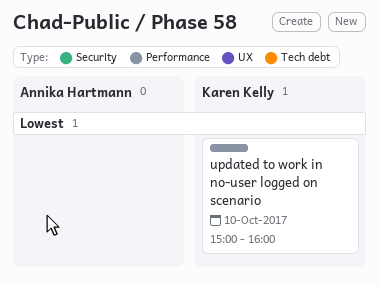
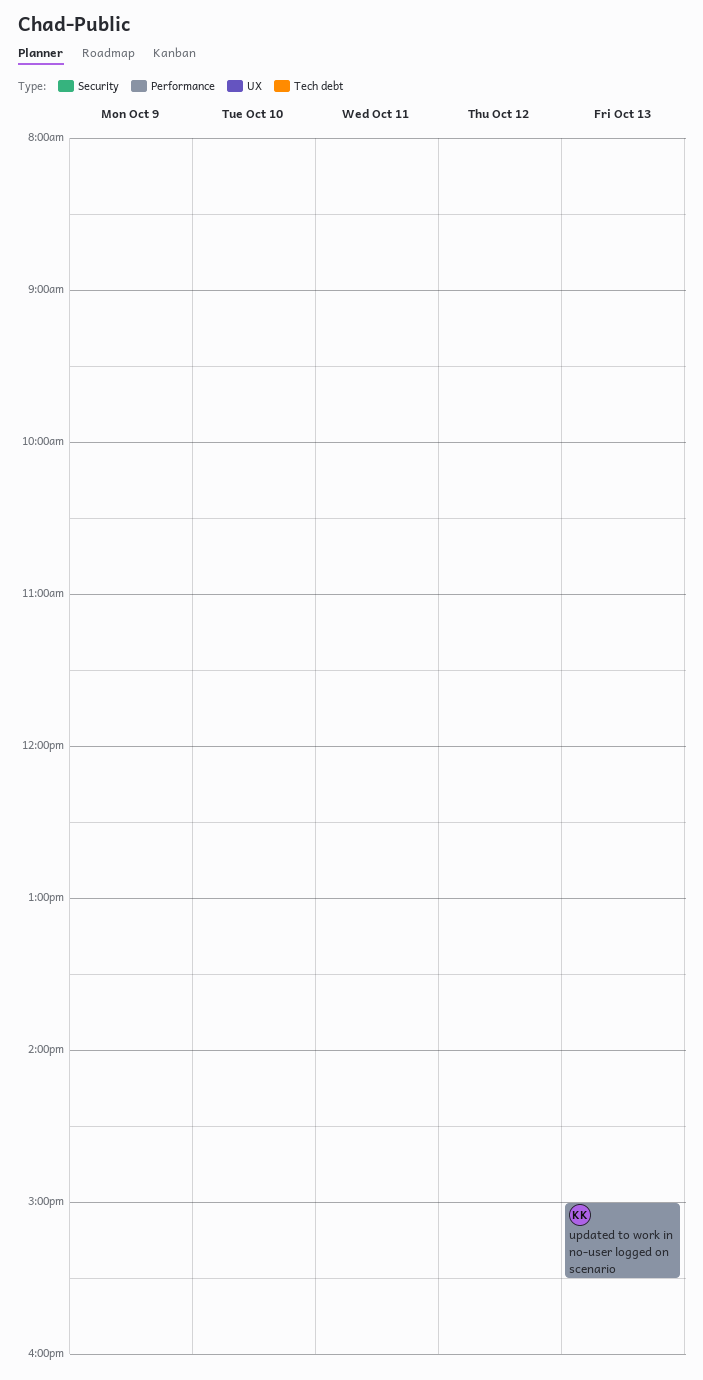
updated to work in no-user logged on scenario, day: Oct 10 -> Oct 13
updated to work in no-user logged on scenario, ends: 16:00 -> 15:30

